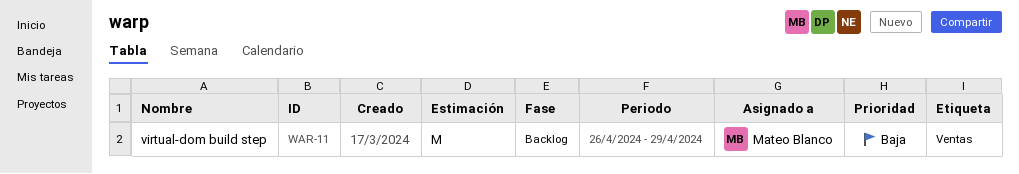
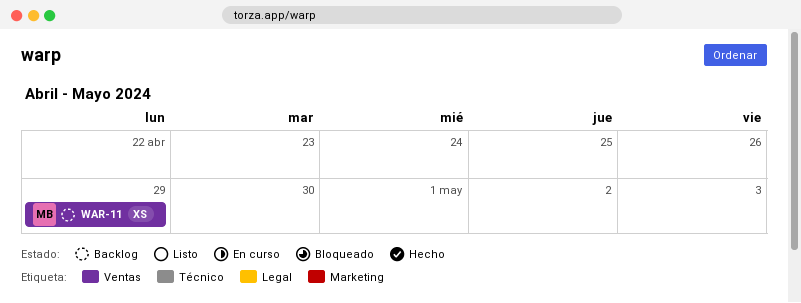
WAR-11, estimate: M -> XS
WAR-11, start: Apr 26 -> Apr 29

